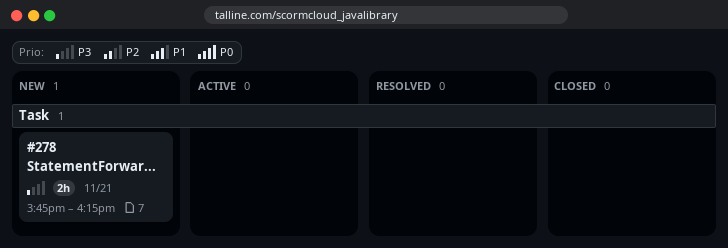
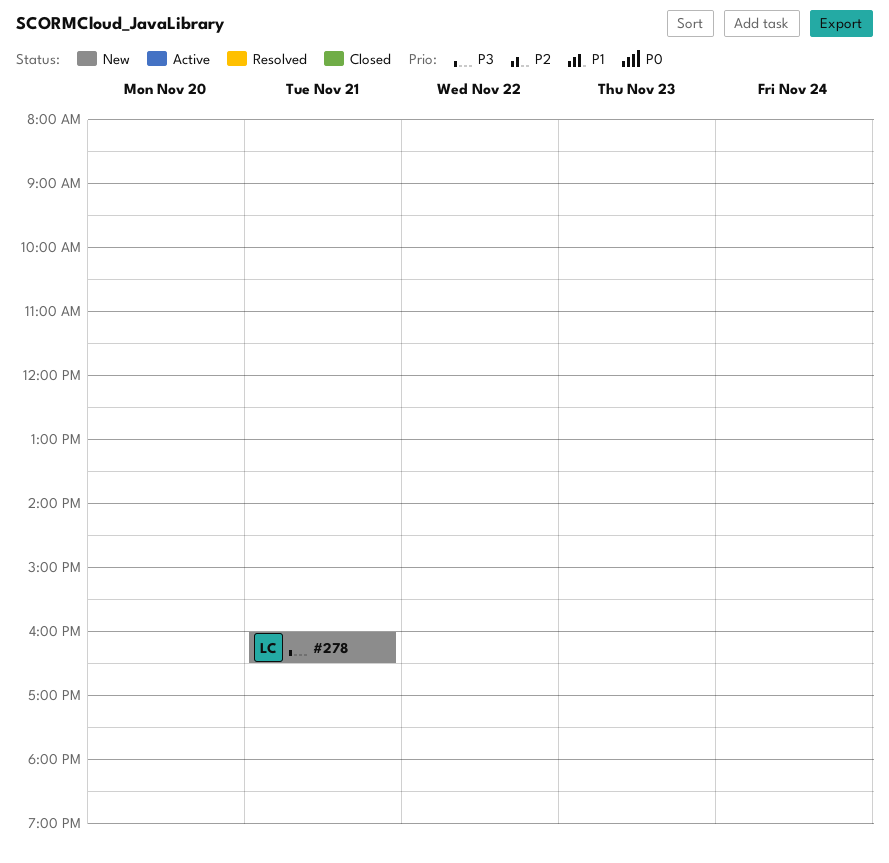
#278, begins: 15:45 -> 16:00
#278, ends: 16:15 -> 16:30

